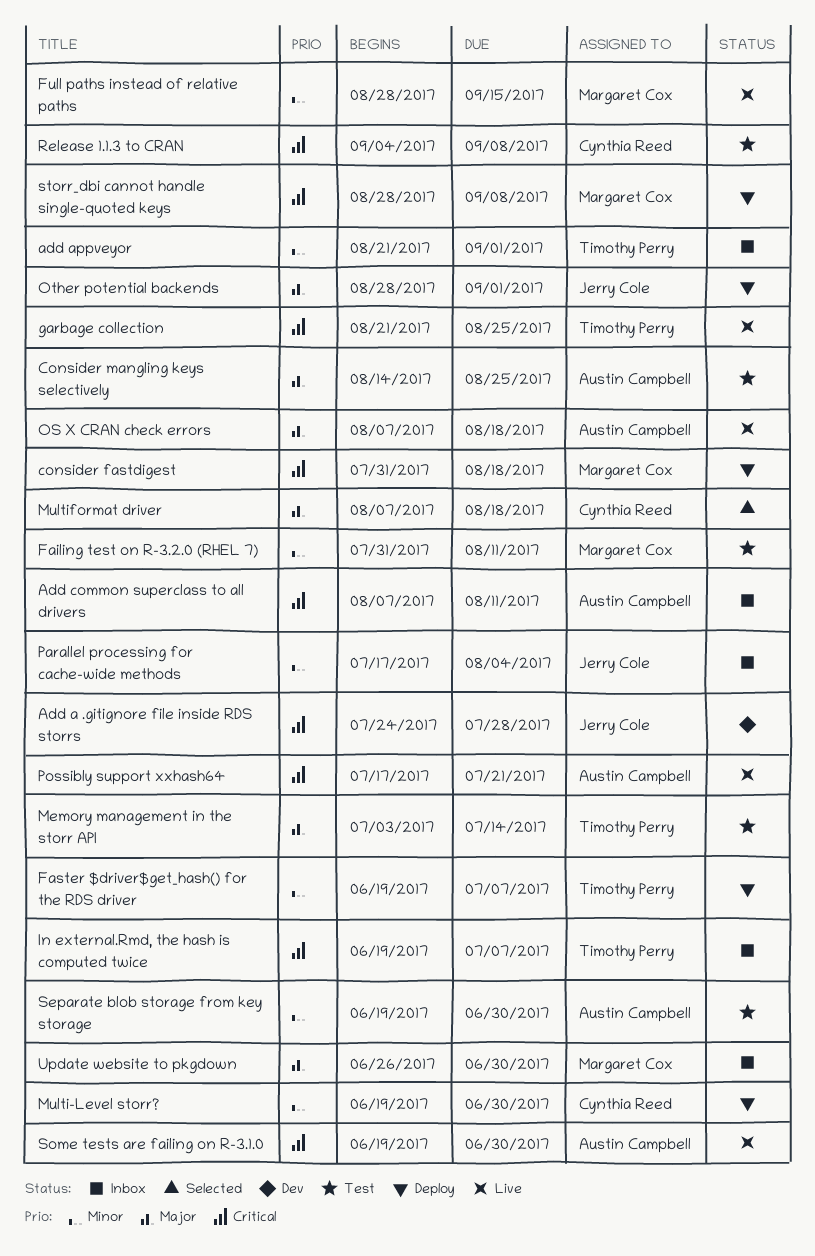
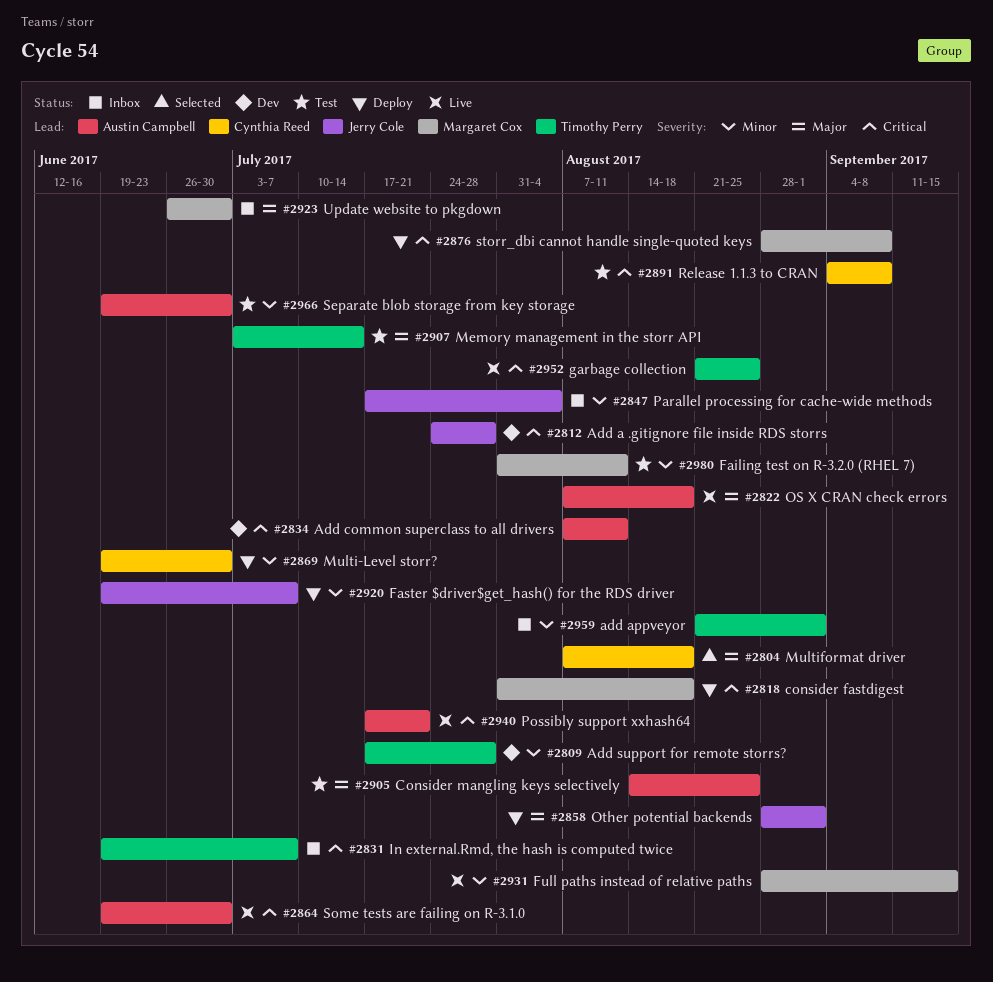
Add common superclass to all drivers, status: Inbox -> Dev
Add support for remote storrs?: none -> present
Faster $driver$get_hash() for the RDS driver, owner: Timothy Perry -> Jerry Cole

